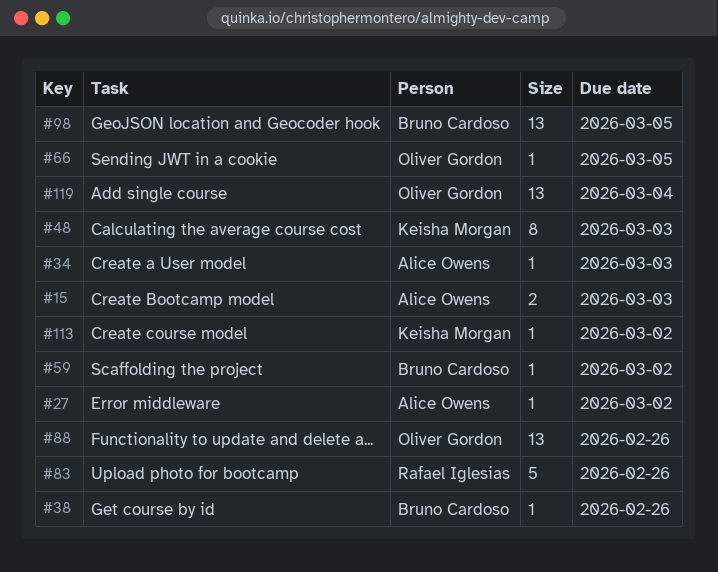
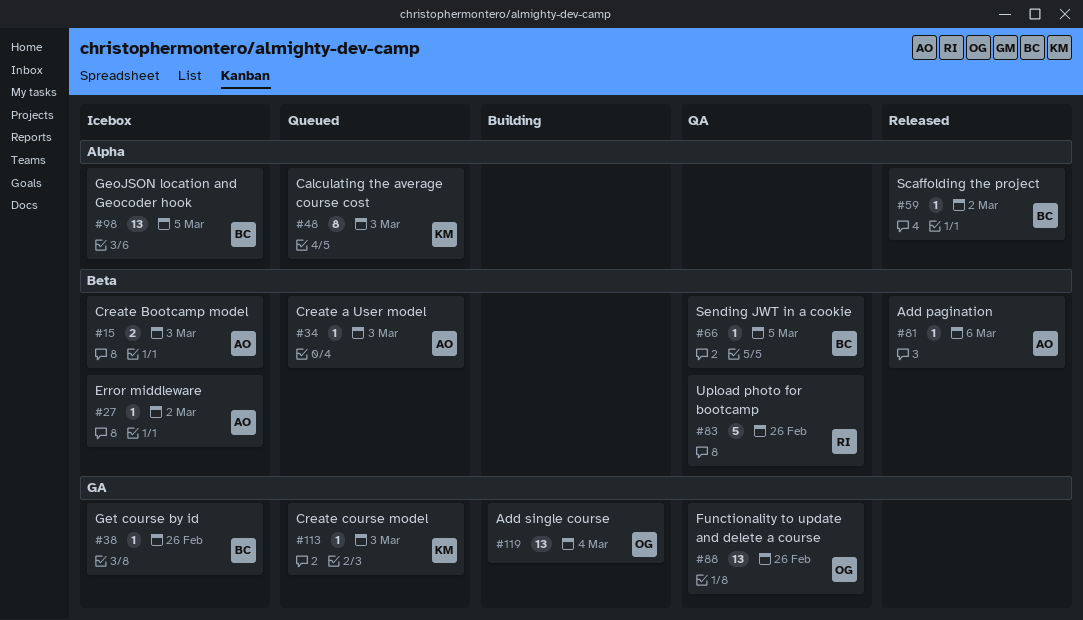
#66, owner: Oliver Gordon -> Bruno Cardoso
#81: none -> present
#113, due: Mar 2 -> Mar 3

